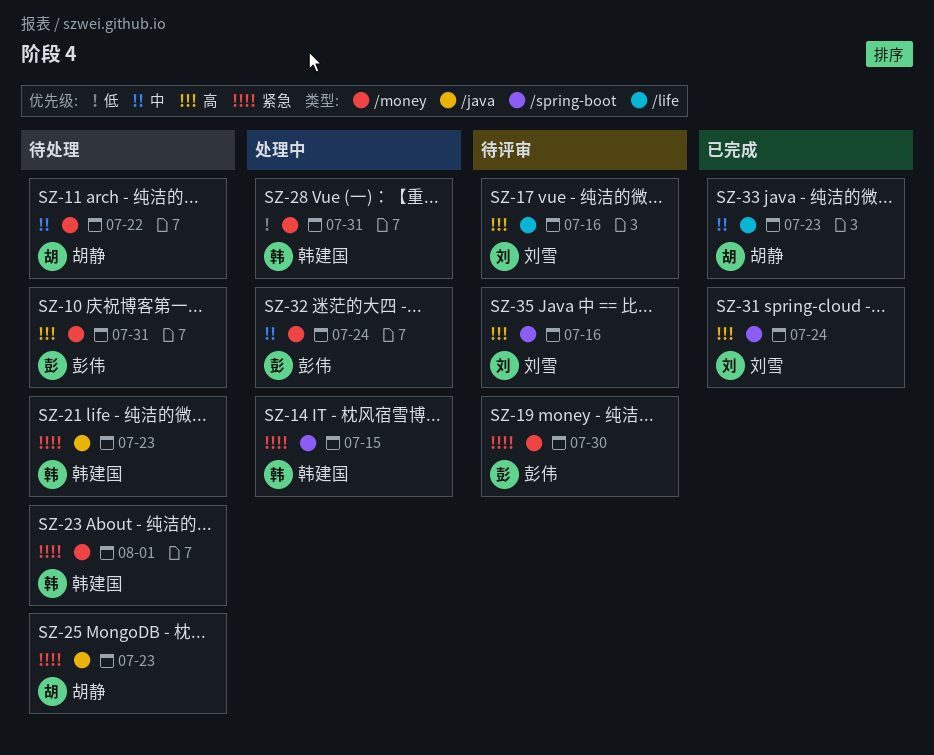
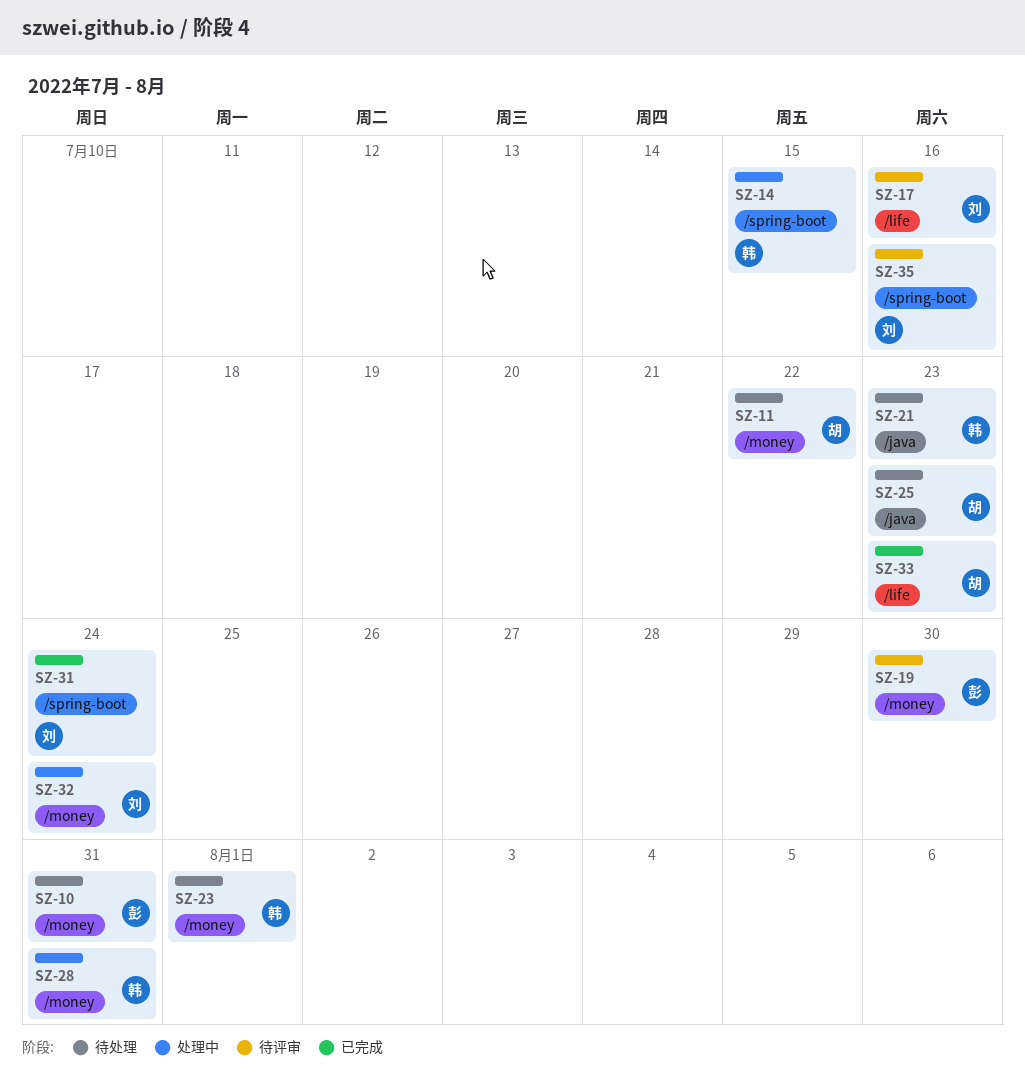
SZ-32, owner: 彭伟 -> 刘雪

